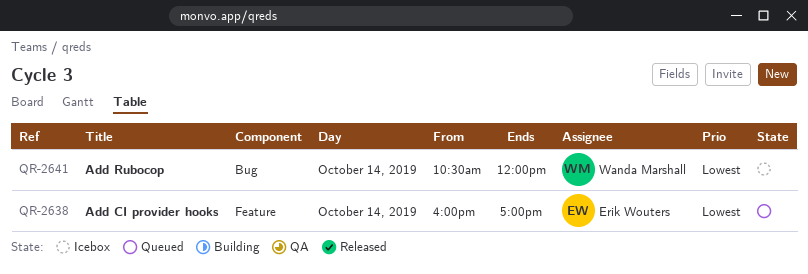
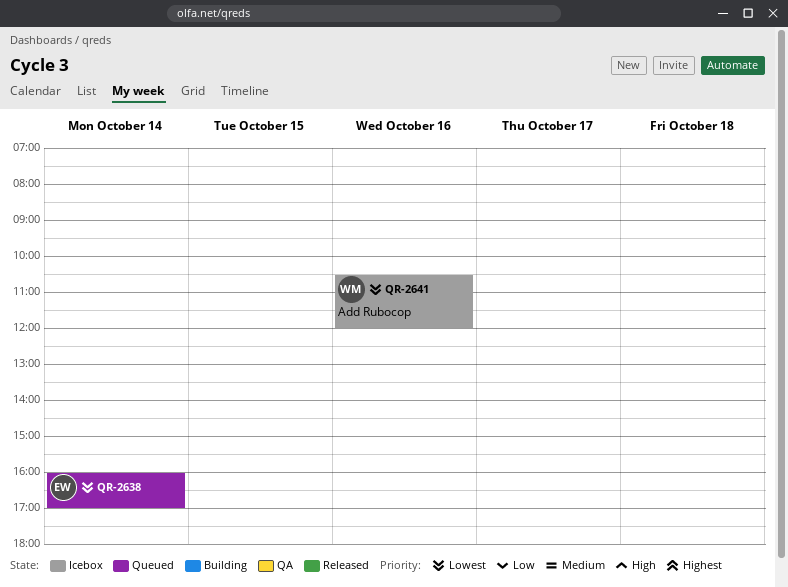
QR-2641, day: Oct 14 -> Oct 16

